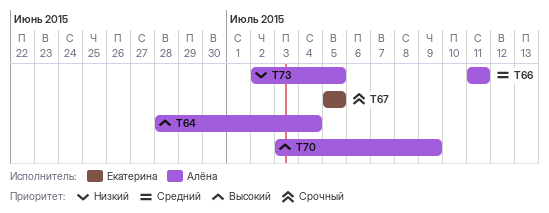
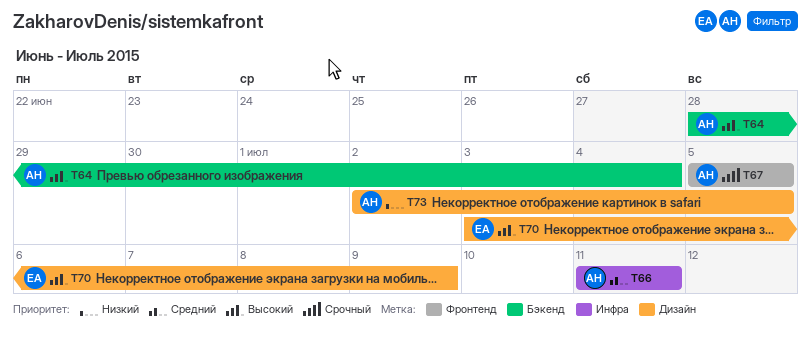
T67, owner: Екатерина -> Алёна
T70, owner: Алёна -> Екатерина

